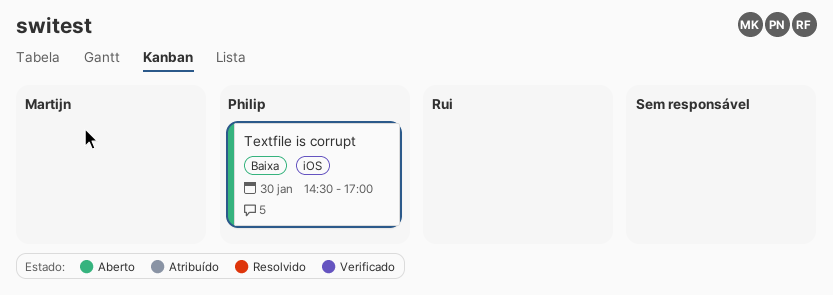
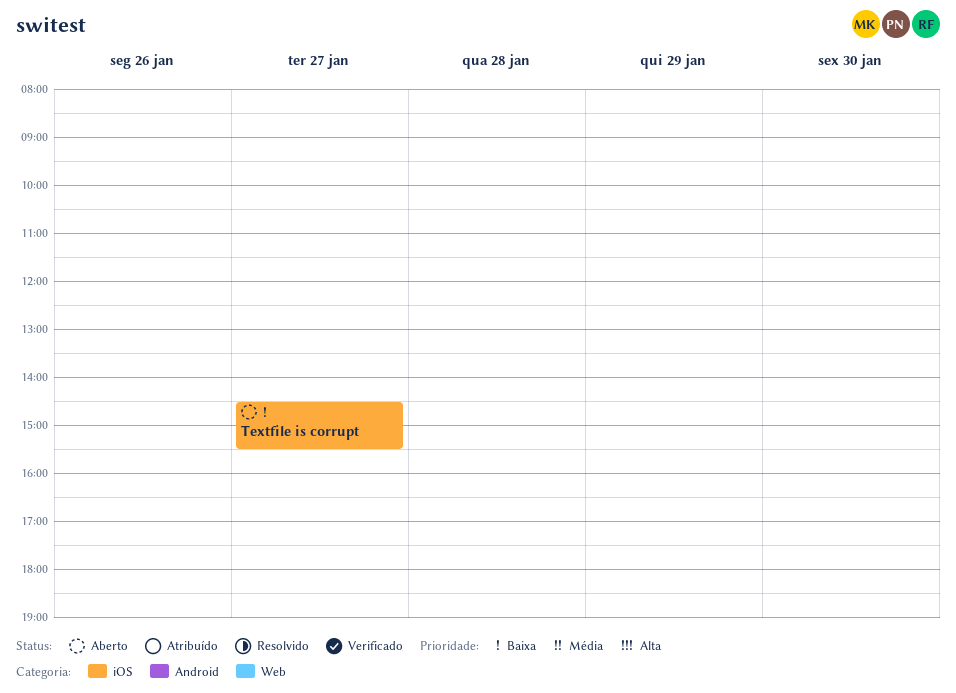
Textfile is corrupt, day: Jan 30 -> Jan 27
Textfile is corrupt, ends: 17:00 -> 15:30

